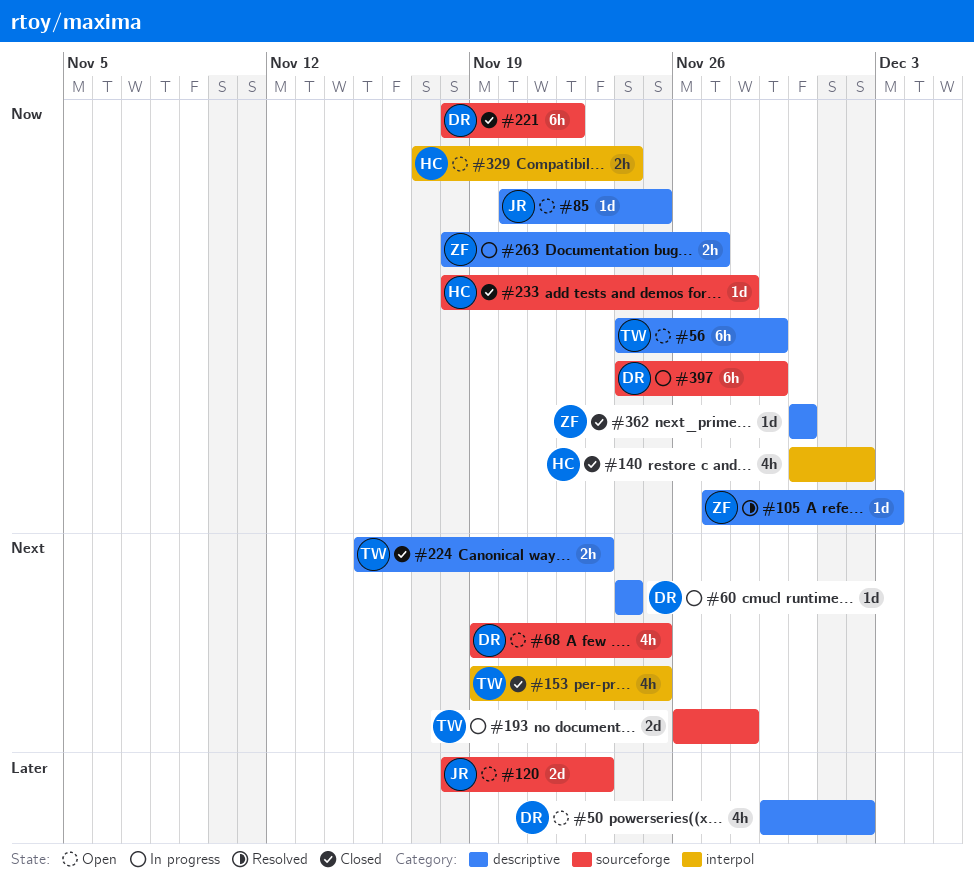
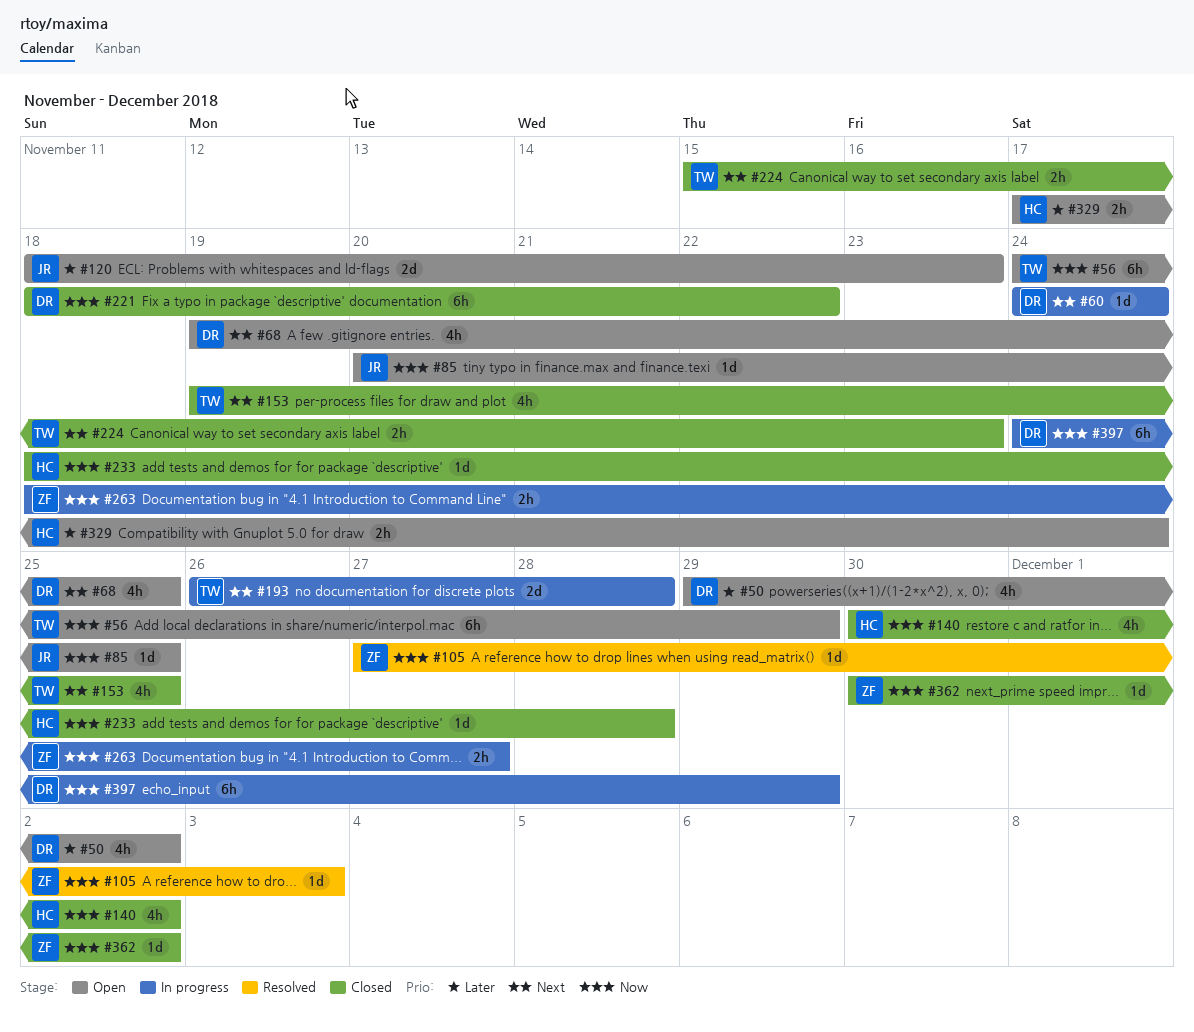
#329, priority: Now -> Later
#362, due: Nov 30 -> Dec 2

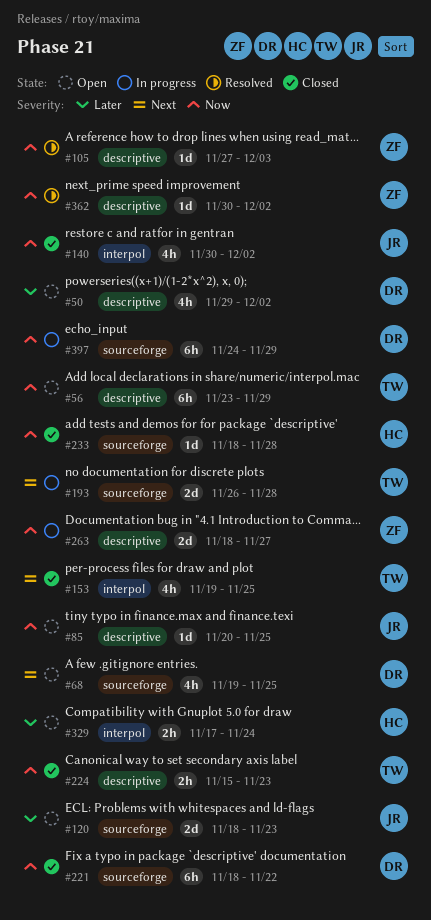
#56, start: Nov 24 -> Nov 23
#60: present -> none
#140, owner: HC -> JR
#224, priority: Next -> Now
#263, estimate: 2h -> 2d
#362, status: Closed -> Resolved

